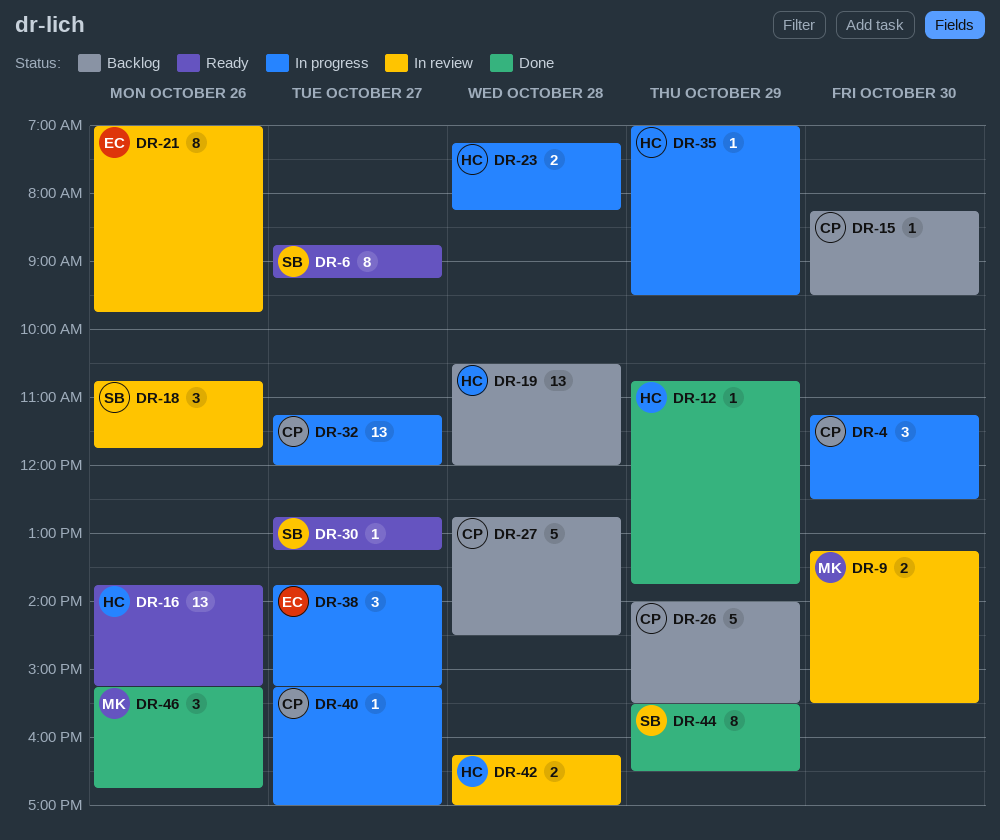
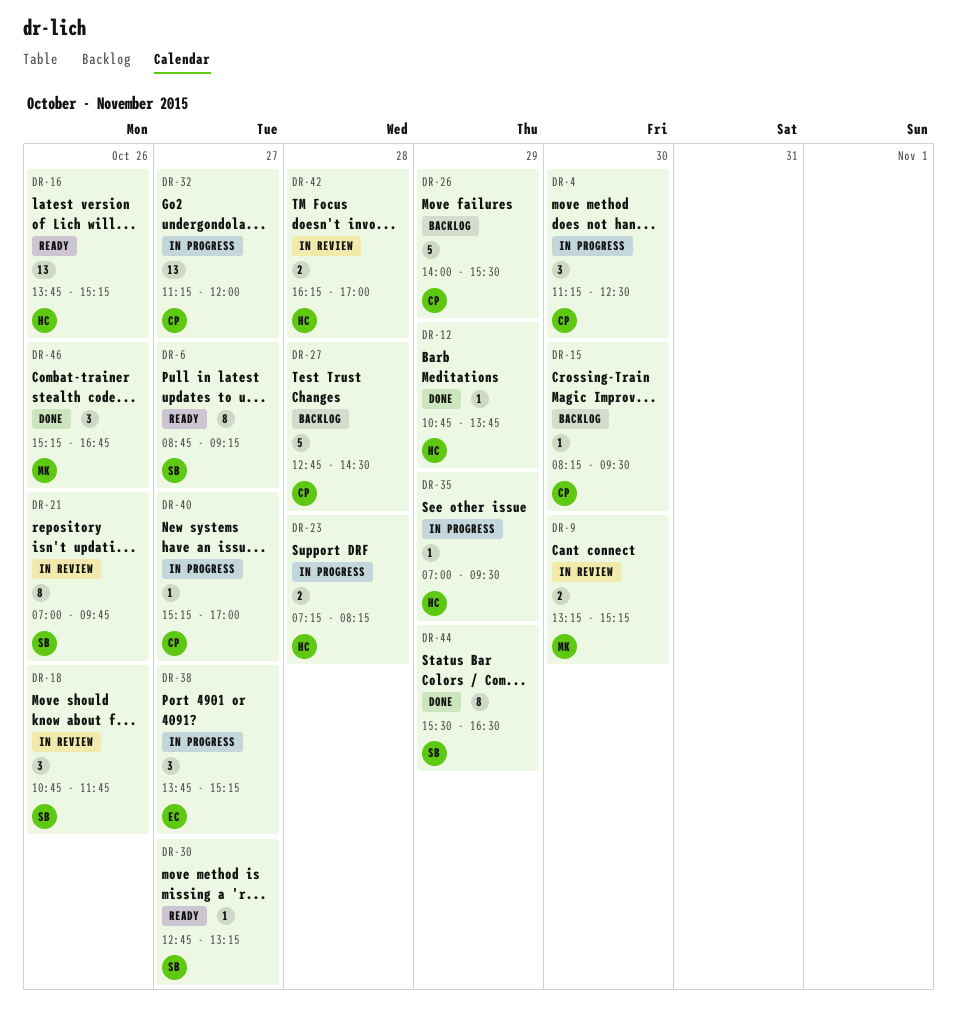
DR-9, ends: 15:30 -> 15:15
DR-19: present -> none
DR-21, owner: EC -> SB

